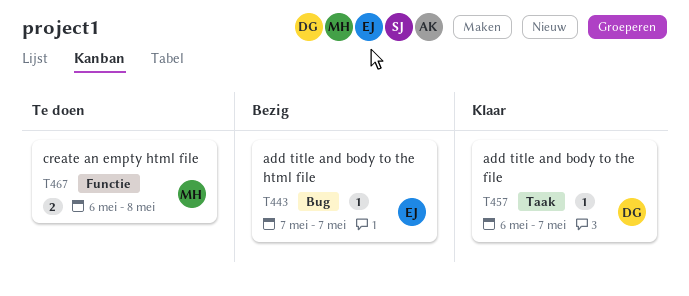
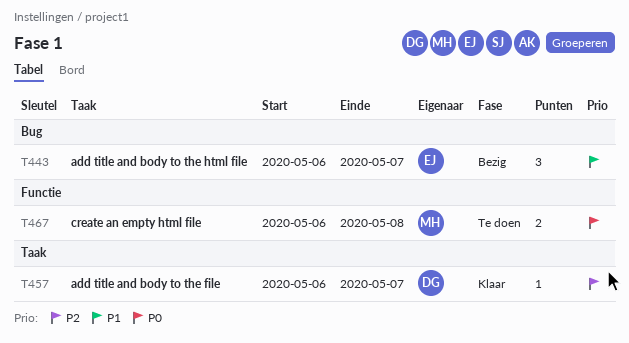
T443, estimate: 1 -> 3
T443, start: May 7 -> May 6

